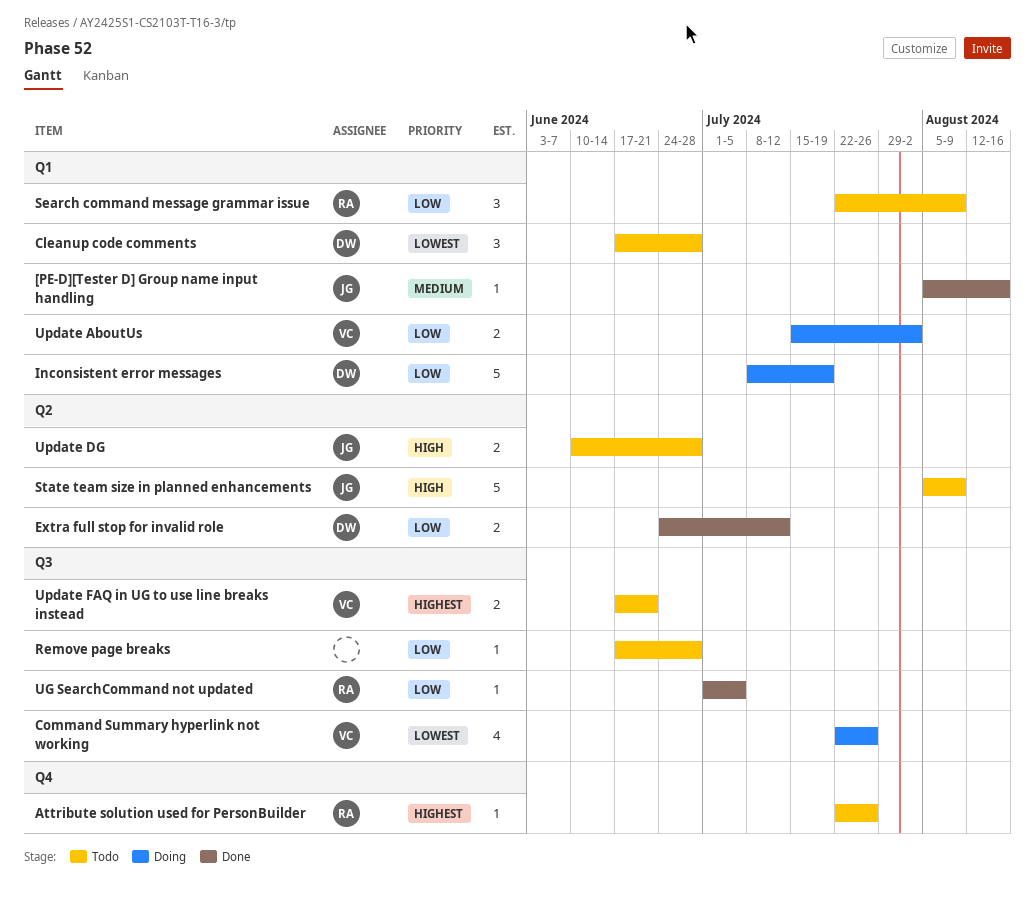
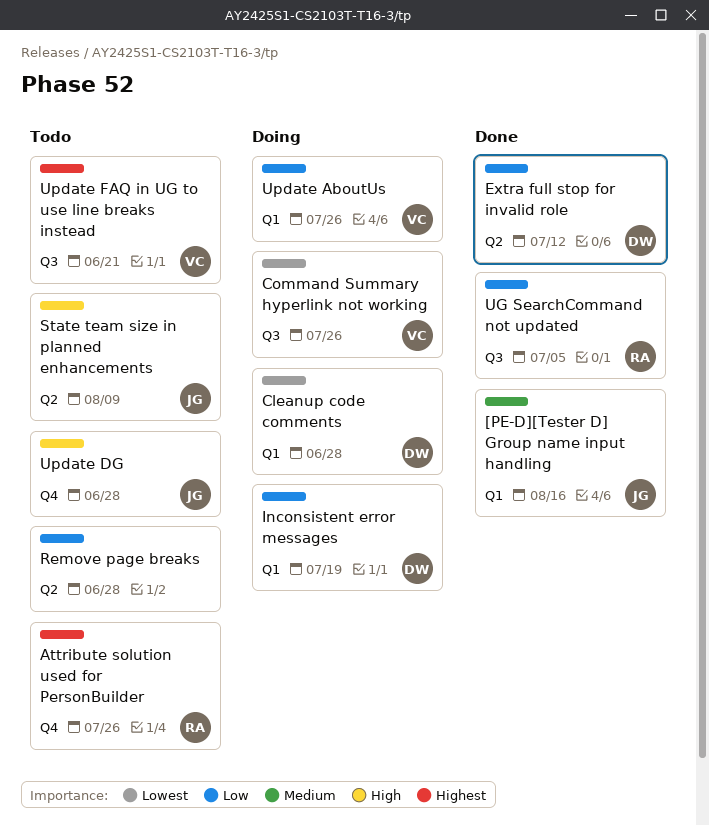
Cleanup code comments, status: Todo -> Doing
Remove page breaks, label: Q3 -> Q2
Search command message grammar issue: present -> none
Update AboutUs, due: Aug 2 -> Jul 26
Update DG, label: Q2 -> Q4

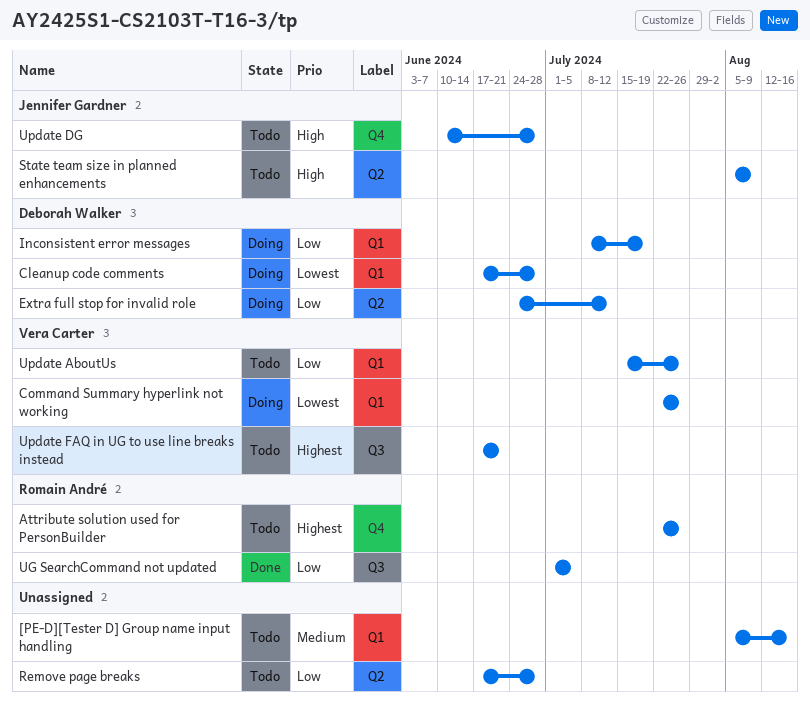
[PE-D][Tester D] Group name input handling, status: Done -> Todo
[PE-D][Tester D] Group name input handling, owner: Jennifer Gardner -> none
Command Summary hyperlink not working, label: Q3 -> Q1
Extra full stop for invalid role, status: Done -> Doing
Update AboutUs, status: Doing -> Todo

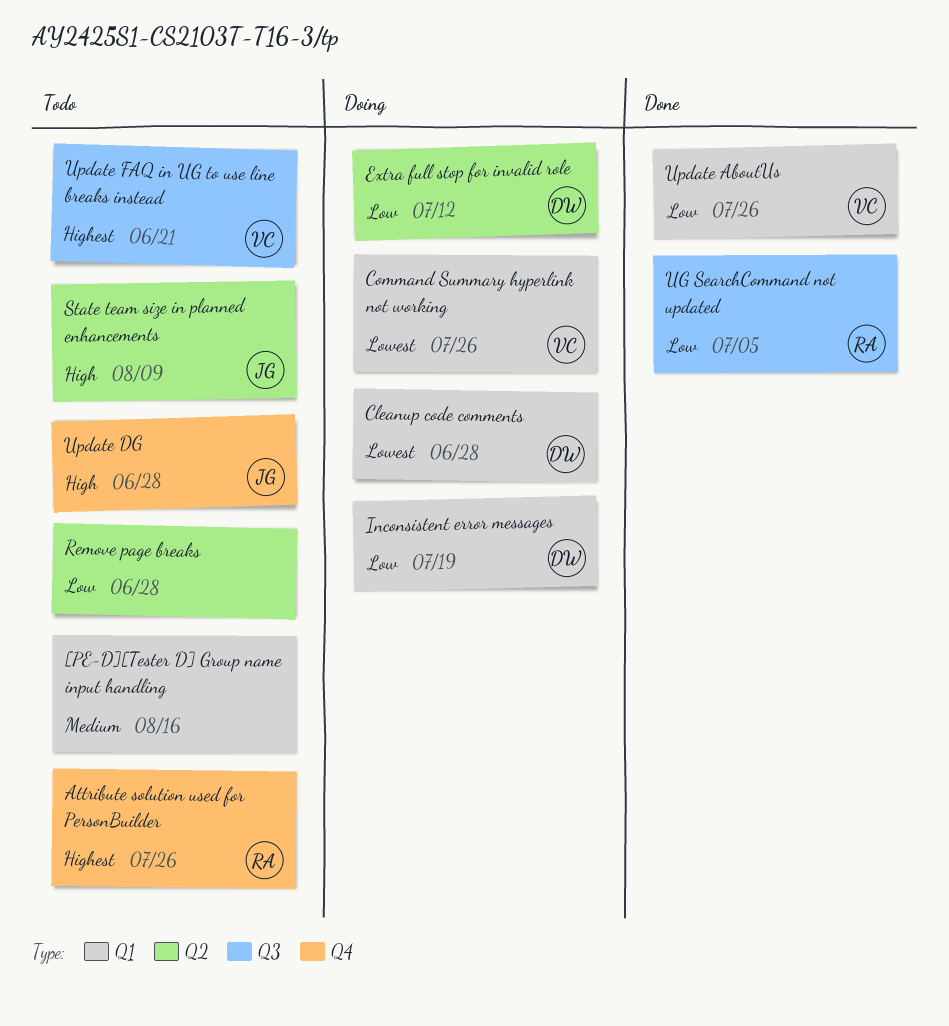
Update AboutUs, status: Todo -> Done

